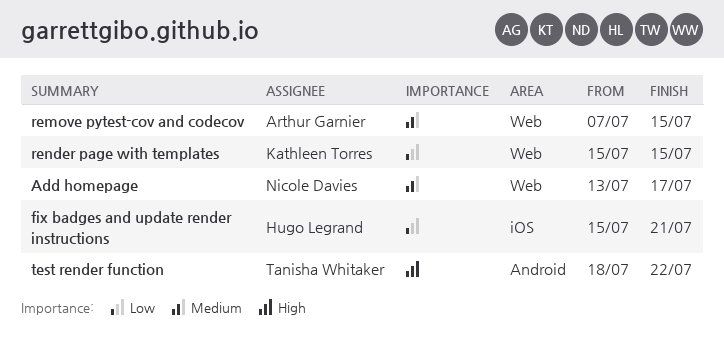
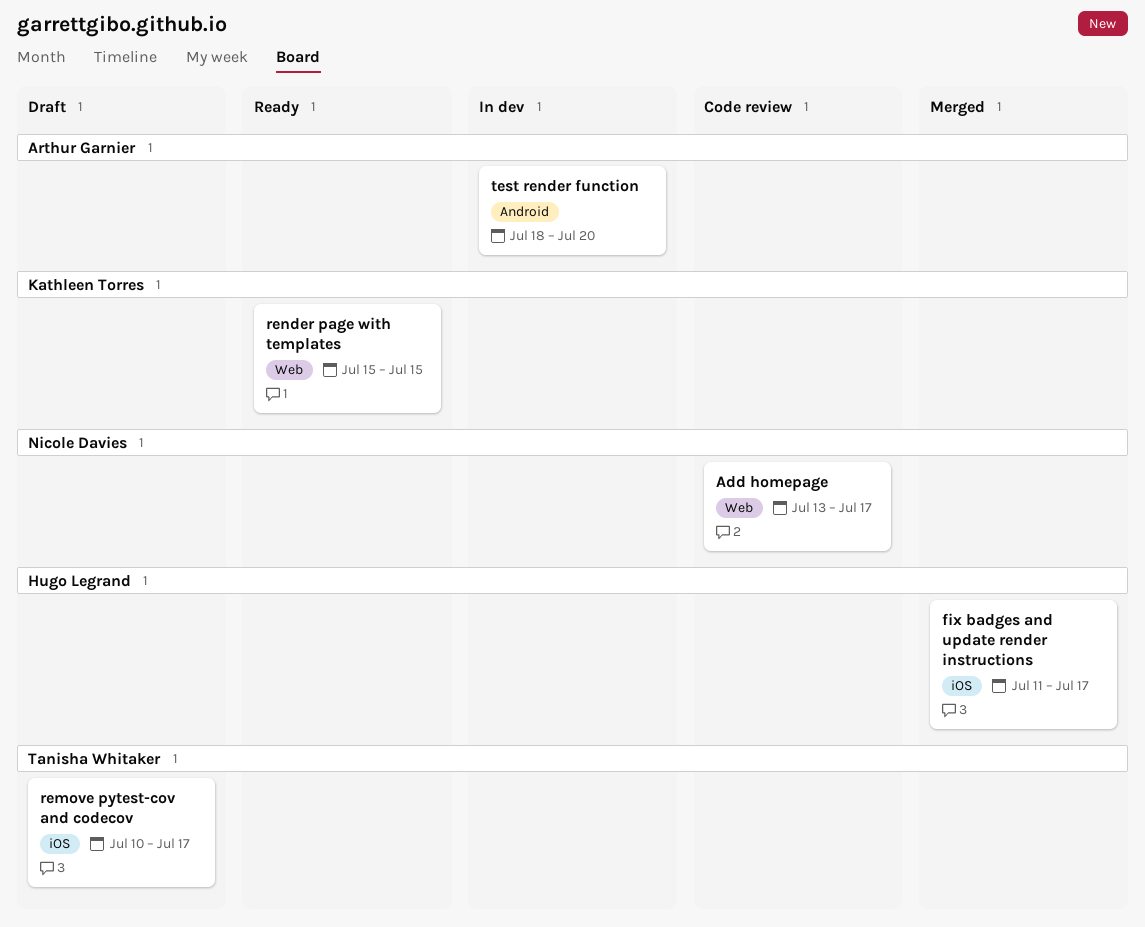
fix badges and update render instructions, start: Jul 15 -> Jul 11
fix badges and update render instructions, due: Jul 21 -> Jul 17
remove pytest-cov and codecov, owner: Arthur Garnier -> Tanisha Whitaker
remove pytest-cov and codecov, label: Web -> iOS
remove pytest-cov and codecov, start: Jul 7 -> Jul 10
remove pytest-cov and codecov, due: Jul 15 -> Jul 17
test render function, owner: Tanisha Whitaker -> Arthur Garnier
test render function, due: Jul 22 -> Jul 20

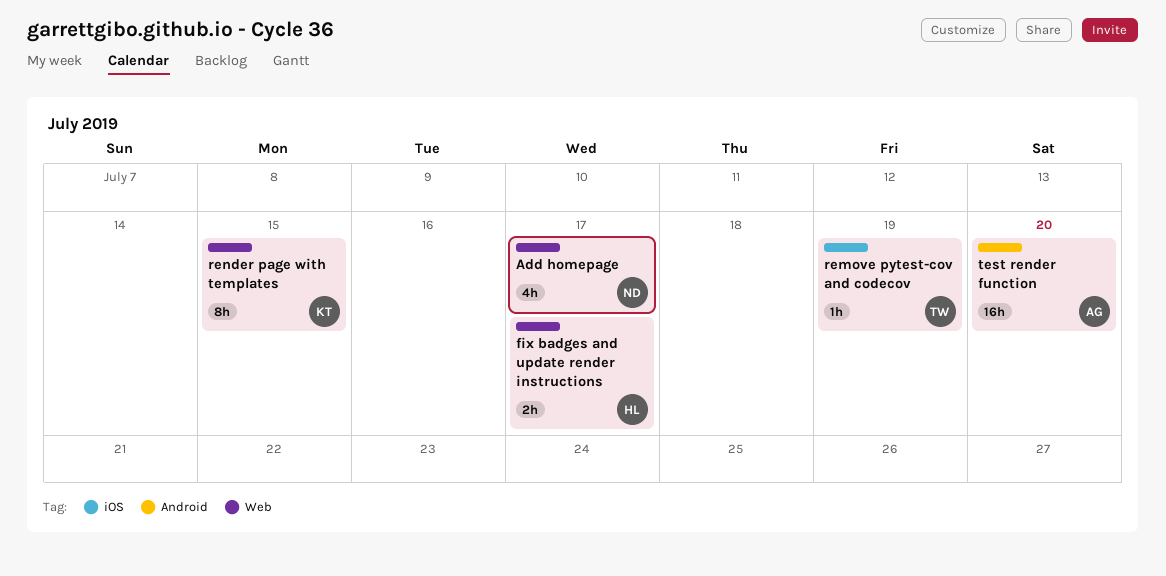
fix badges and update render instructions, label: iOS -> Web
remove pytest-cov and codecov, due: Jul 17 -> Jul 19

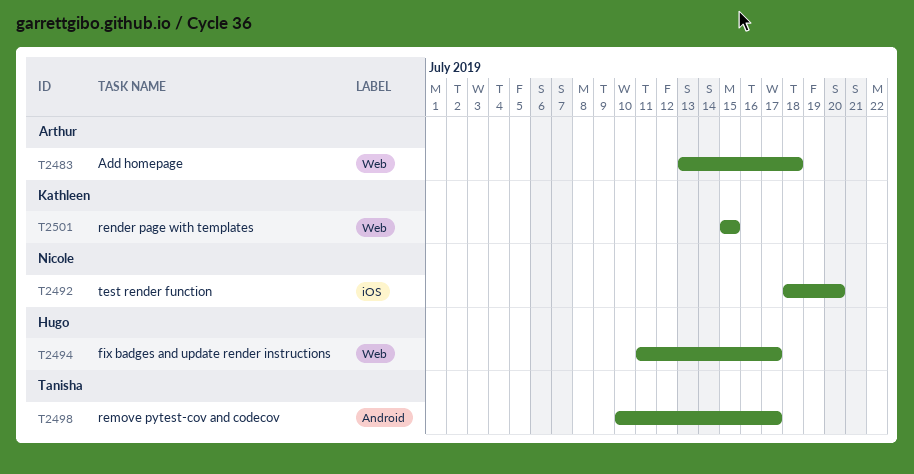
Add homepage, owner: Nicole -> Arthur
Add homepage, due: Jul 17 -> Jul 18
remove pytest-cov and codecov, label: iOS -> Android
remove pytest-cov and codecov, due: Jul 19 -> Jul 17
test render function, owner: Arthur -> Nicole
test render function, label: Android -> iOS

